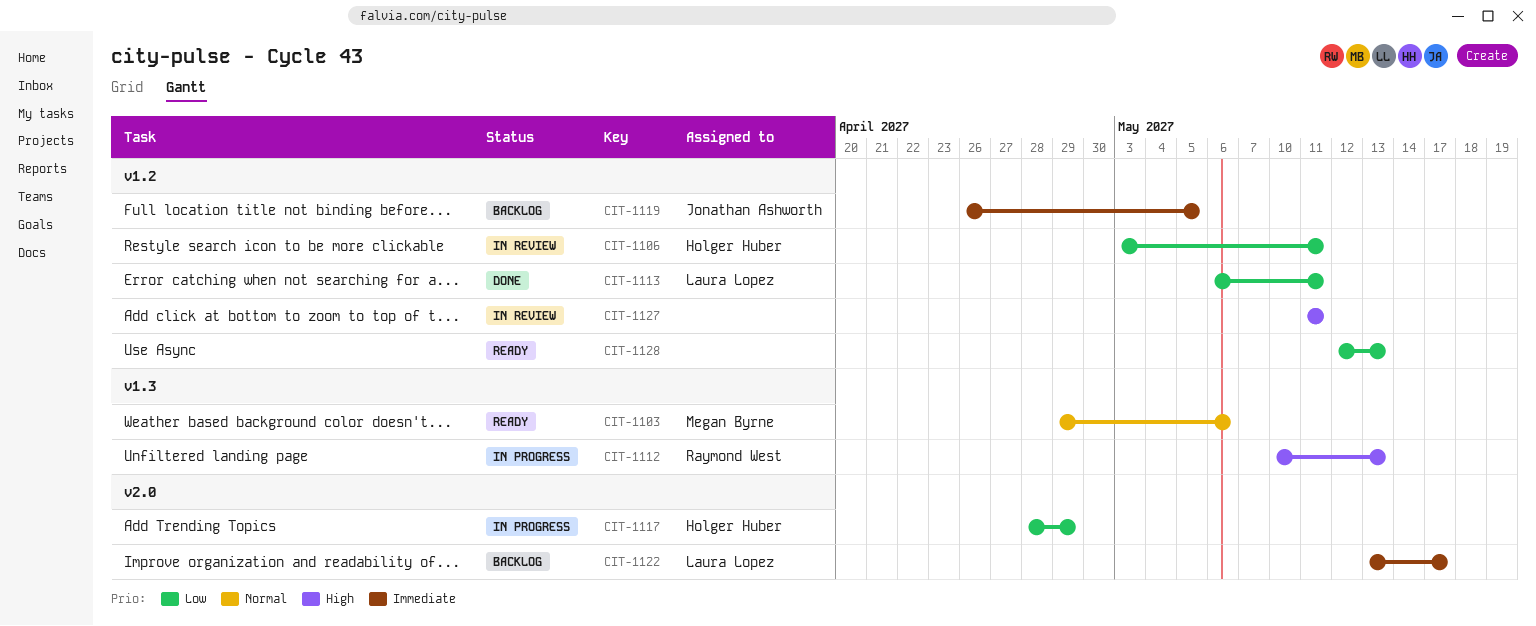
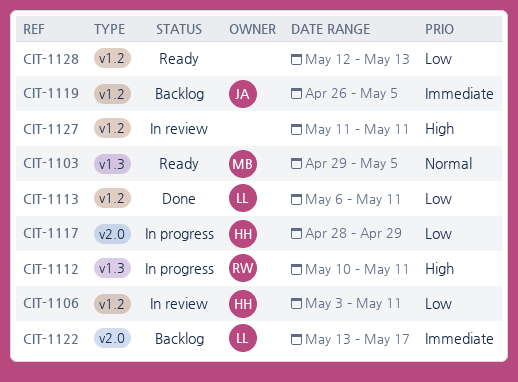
CIT-1103, due: May 6 -> May 5
CIT-1112, due: May 13 -> May 11

